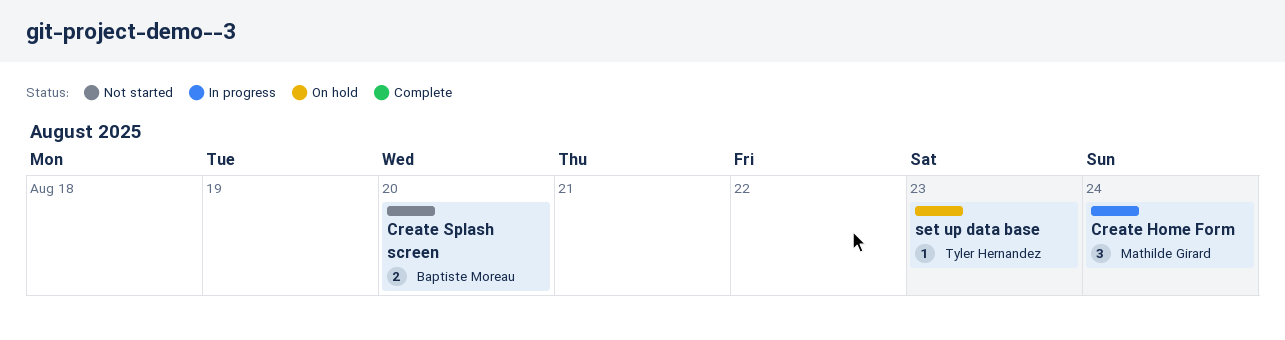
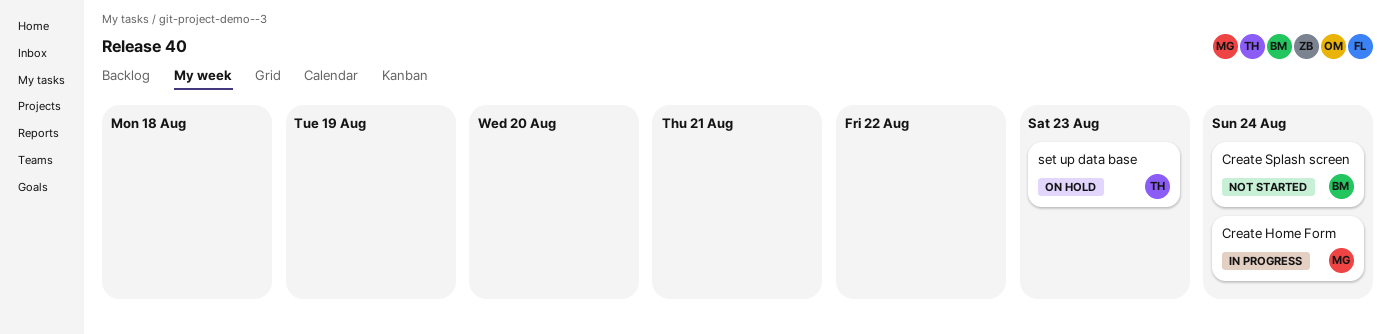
Create Splash screen, due: Aug 20 -> Aug 24

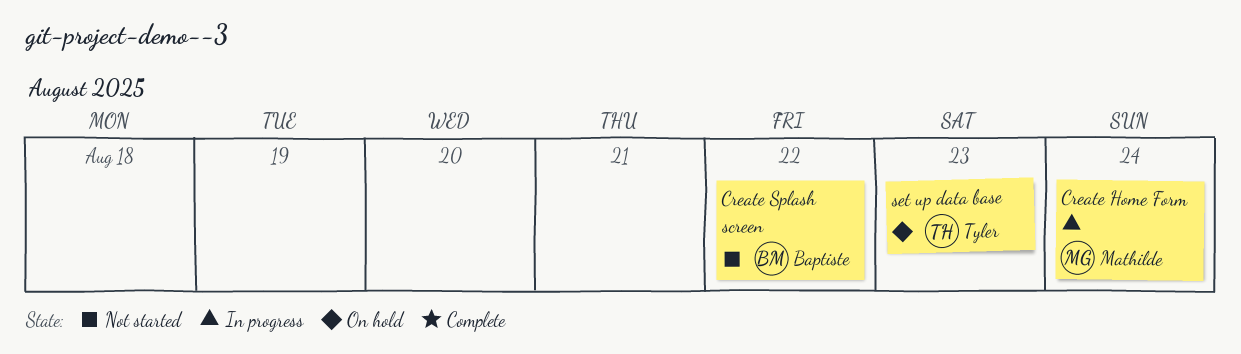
Create Splash screen, due: Aug 24 -> Aug 22

